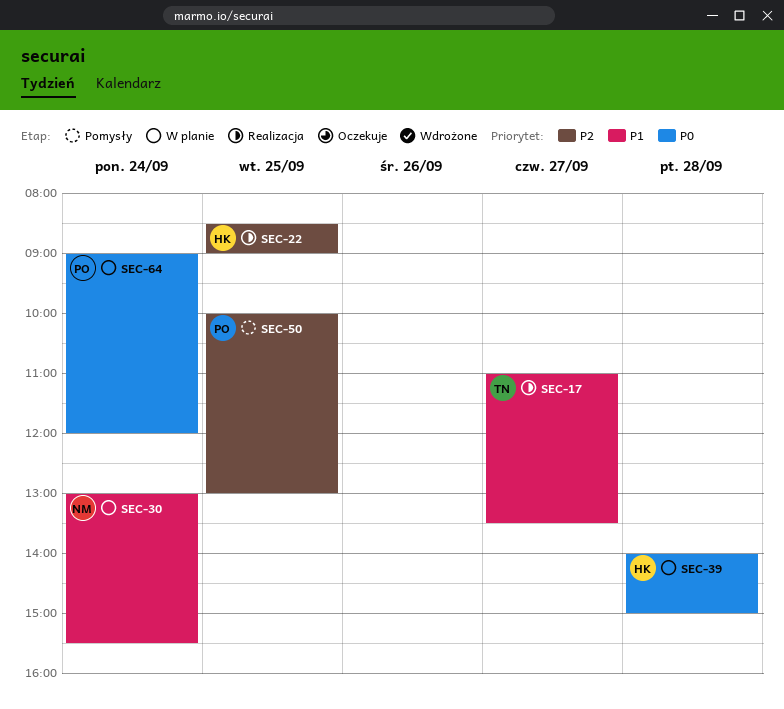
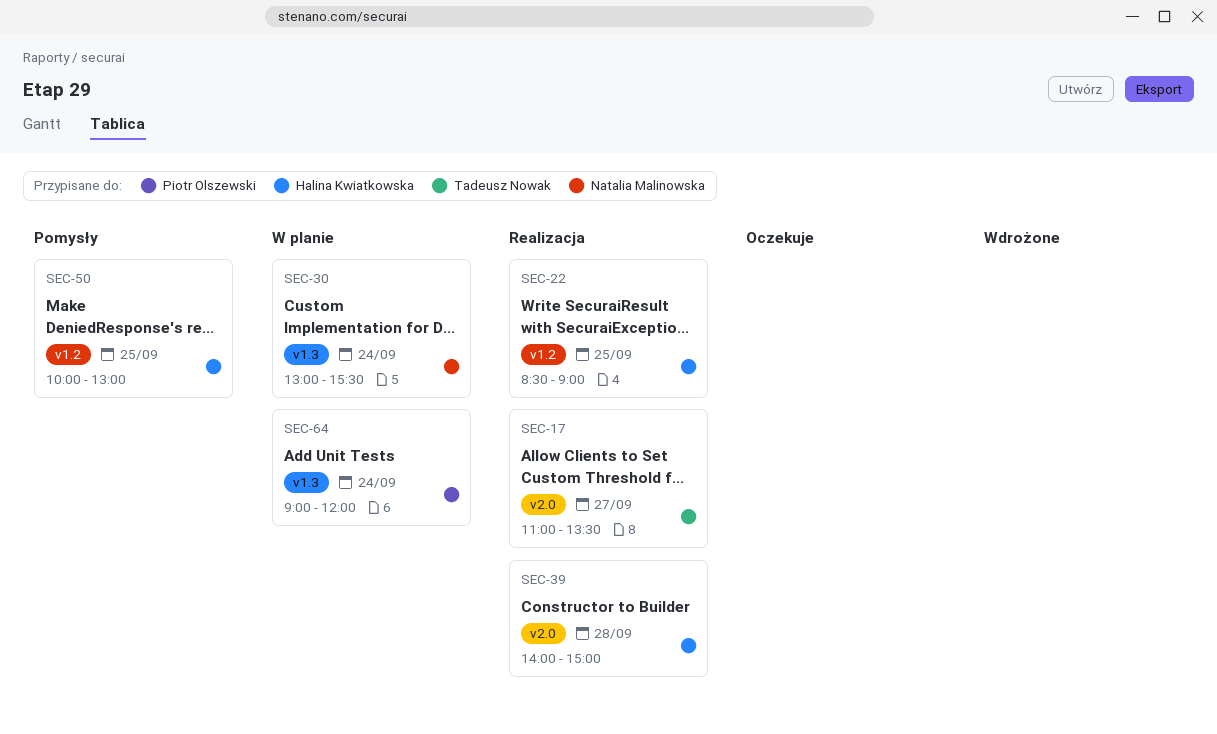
SEC-39, status: W planie -> Realizacja
SEC-50, owner: Piotr Olszewski -> Halina Kwiatkowska

